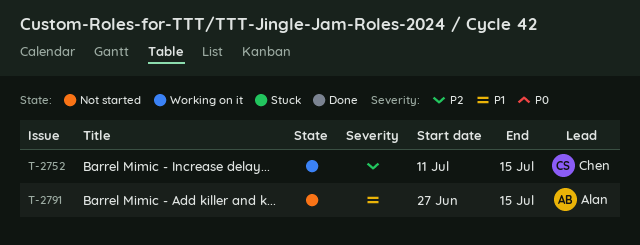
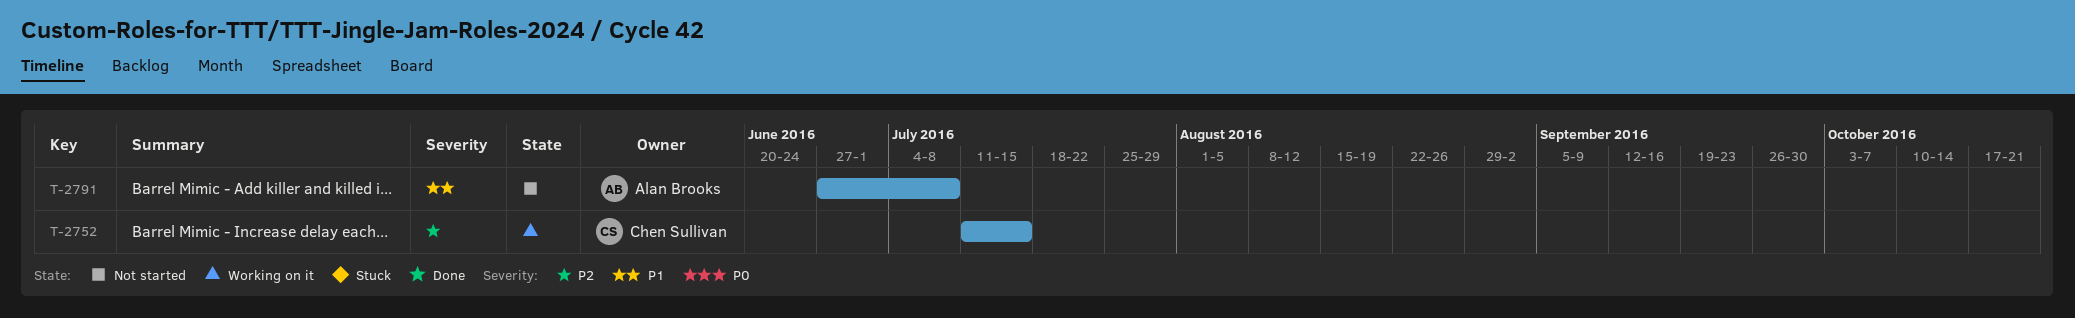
T-2791, due: Jul 15 -> Jul 8

